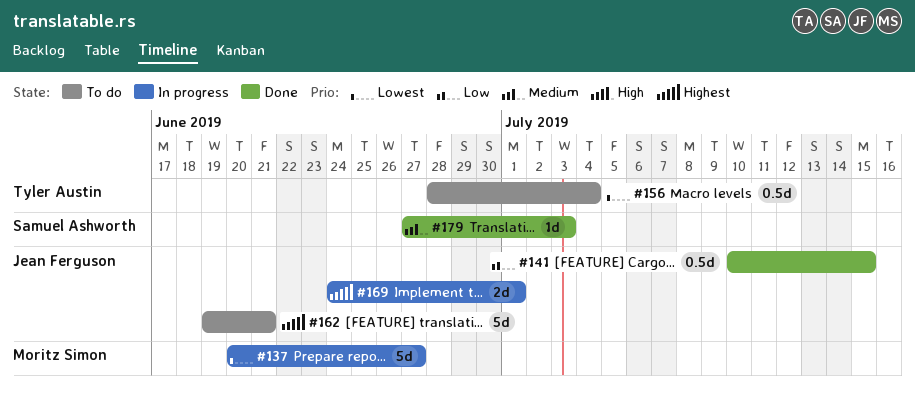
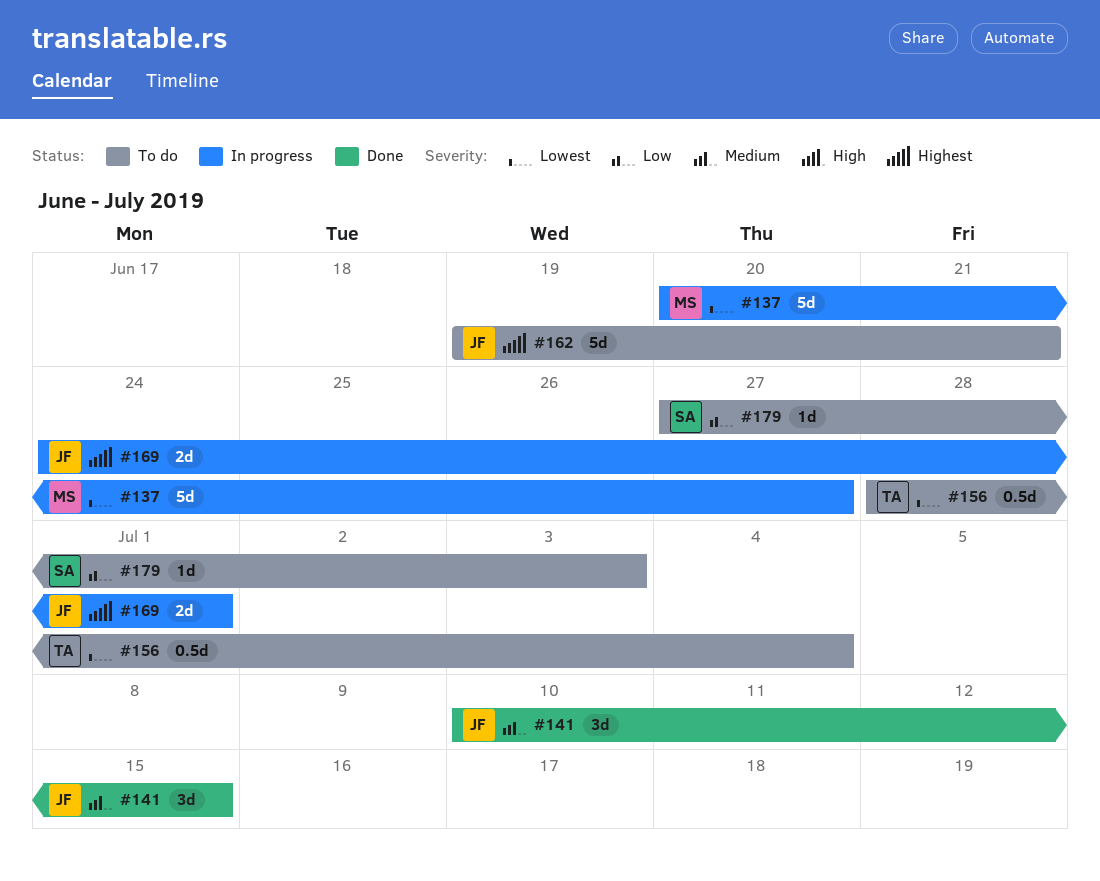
#141, priority: Low -> Medium
#141, estimate: 0.5d -> 3d
#179, status: Done -> To do
#179, priority: Medium -> Low

